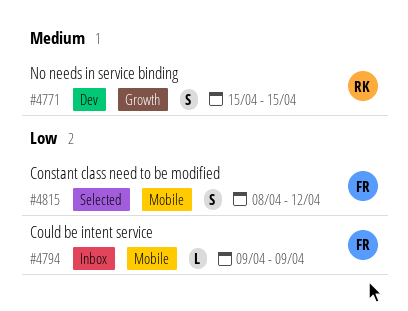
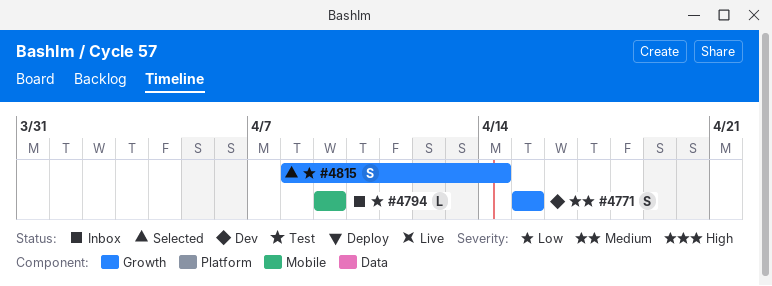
#4815, label: Mobile -> Growth
#4815, due: Apr 12 -> Apr 14

